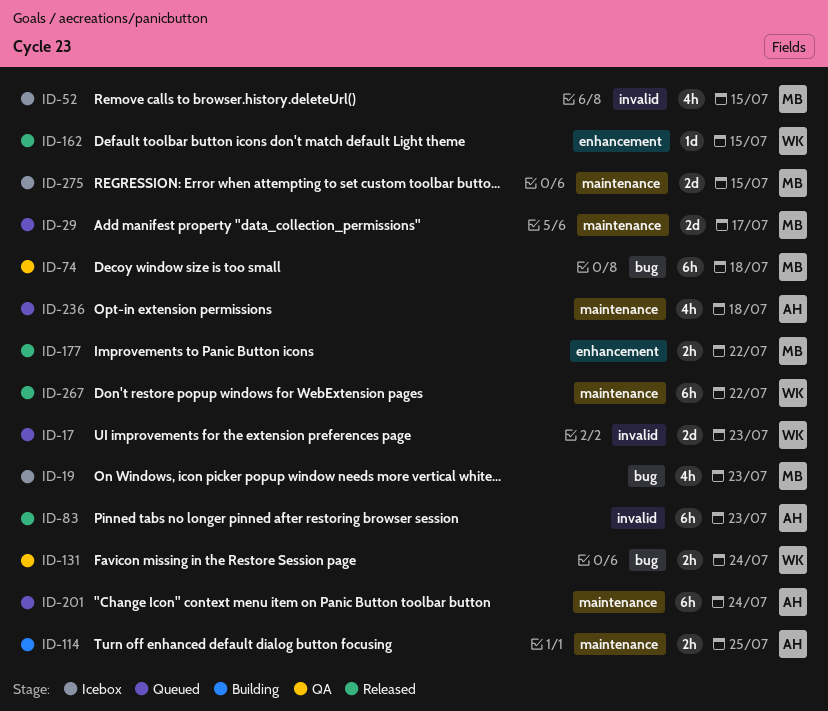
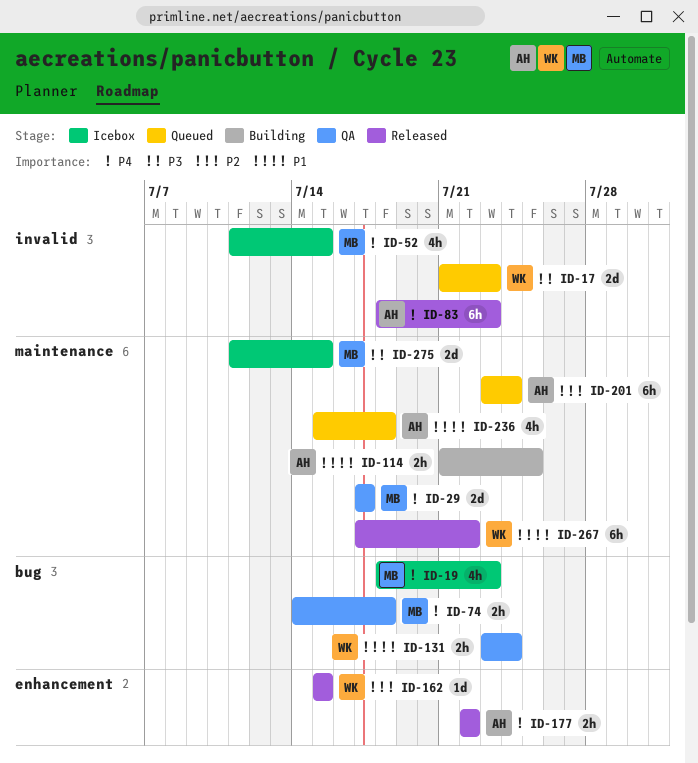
ID-29, status: Queued -> QA
ID-74, estimate: 6h -> 2h
ID-177, owner: MB -> AH

